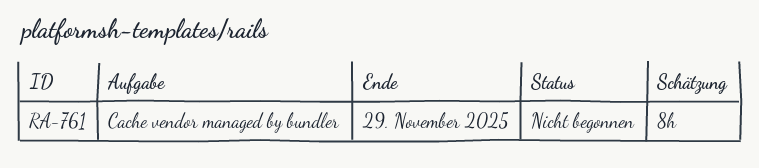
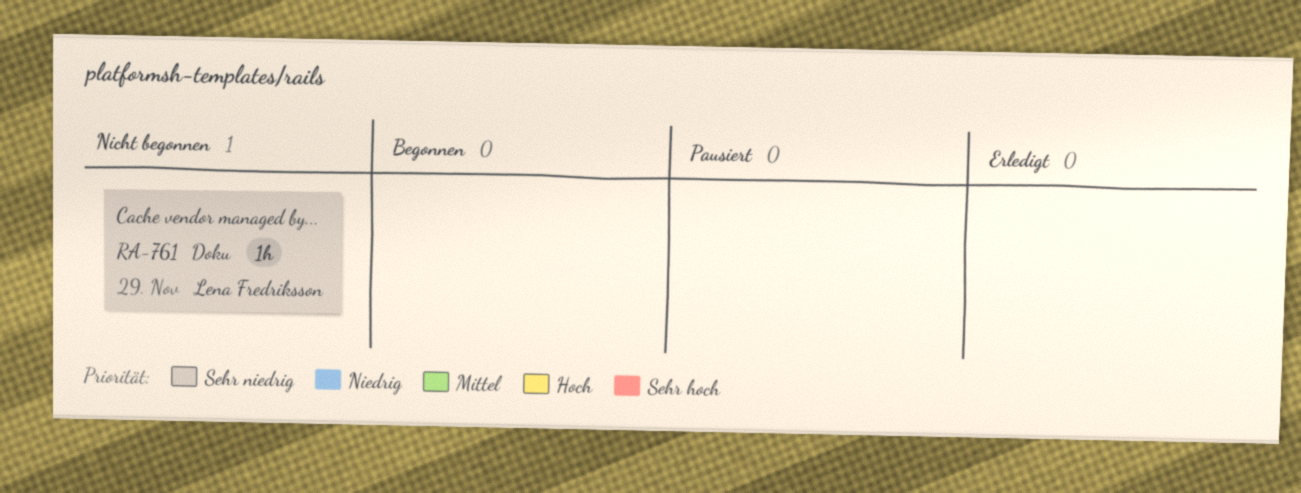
RA-761, estimate: 8h -> 1h

